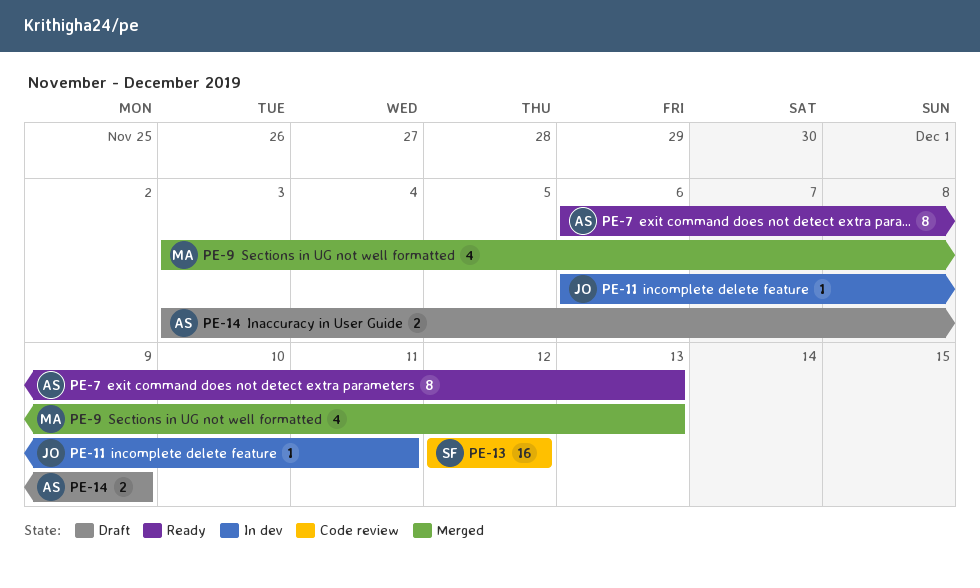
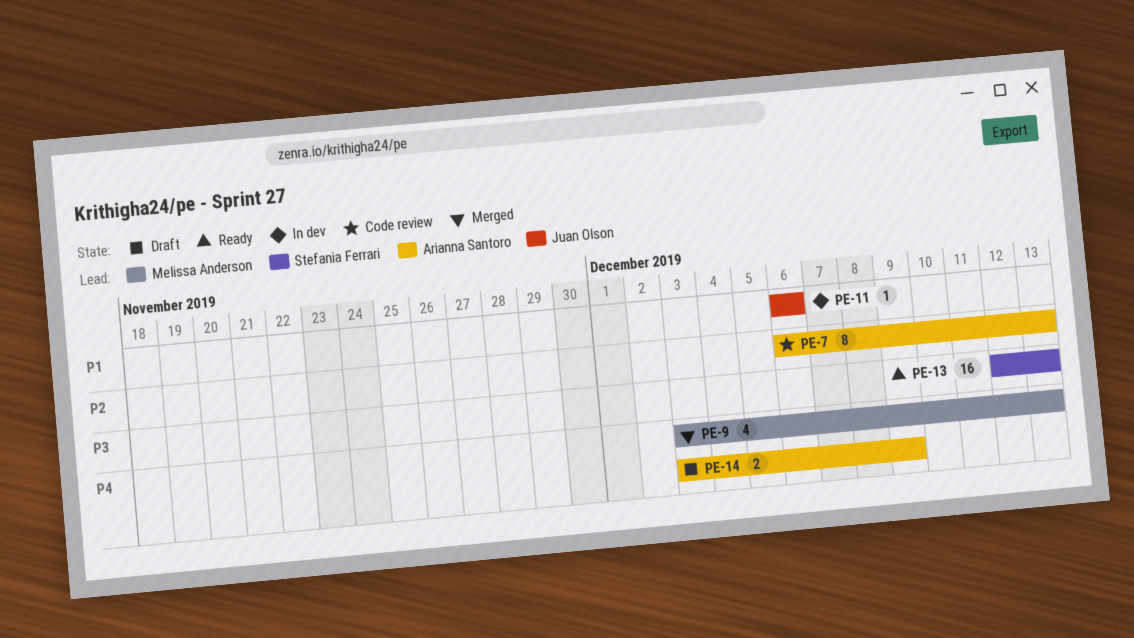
PE-7, status: Ready -> Code review
PE-11, due: Dec 11 -> Dec 6
PE-13, status: Code review -> Ready
PE-13, due: Dec 12 -> Dec 13

